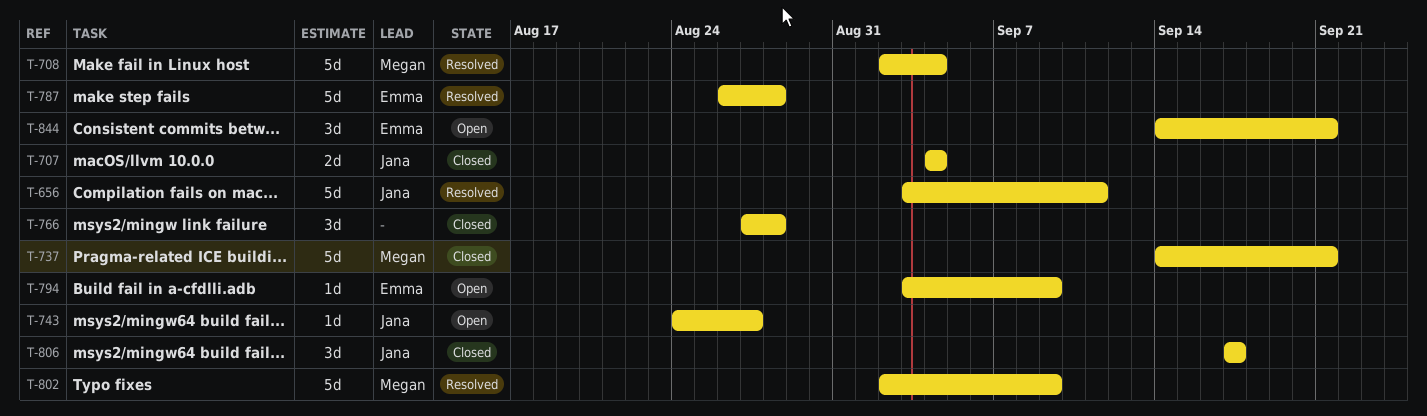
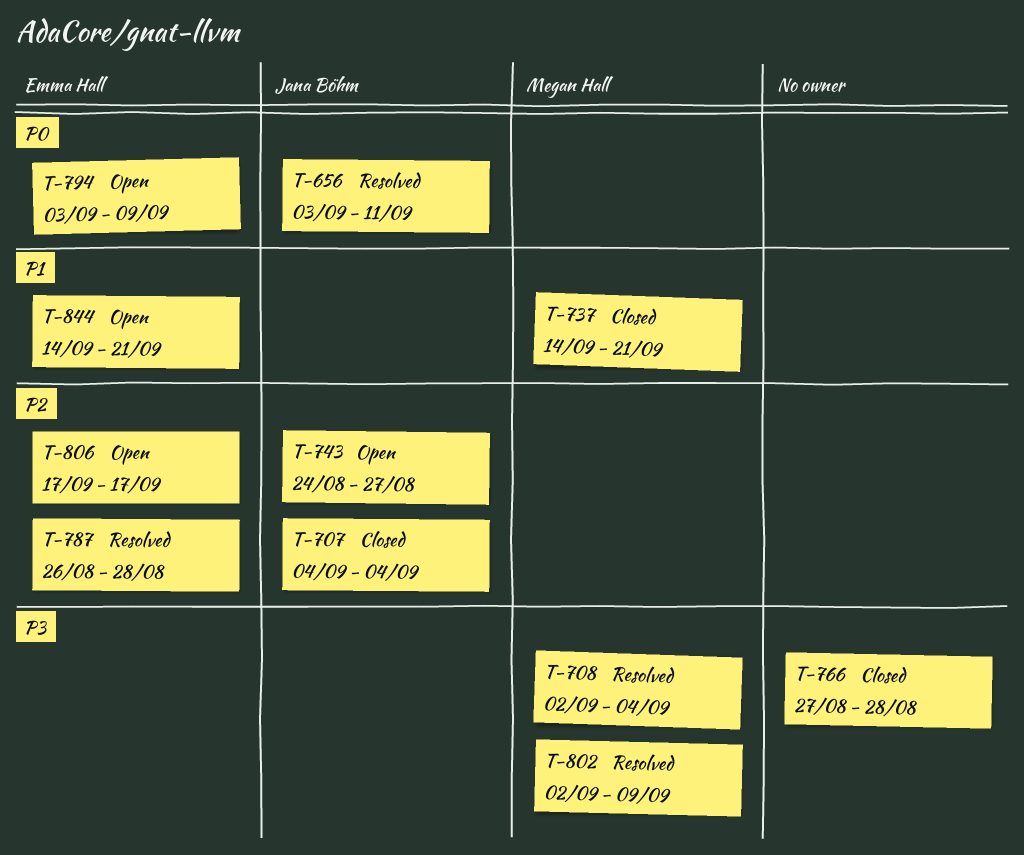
T-806, status: Closed -> Open
T-806, owner: Jana Böhm -> Emma Hall

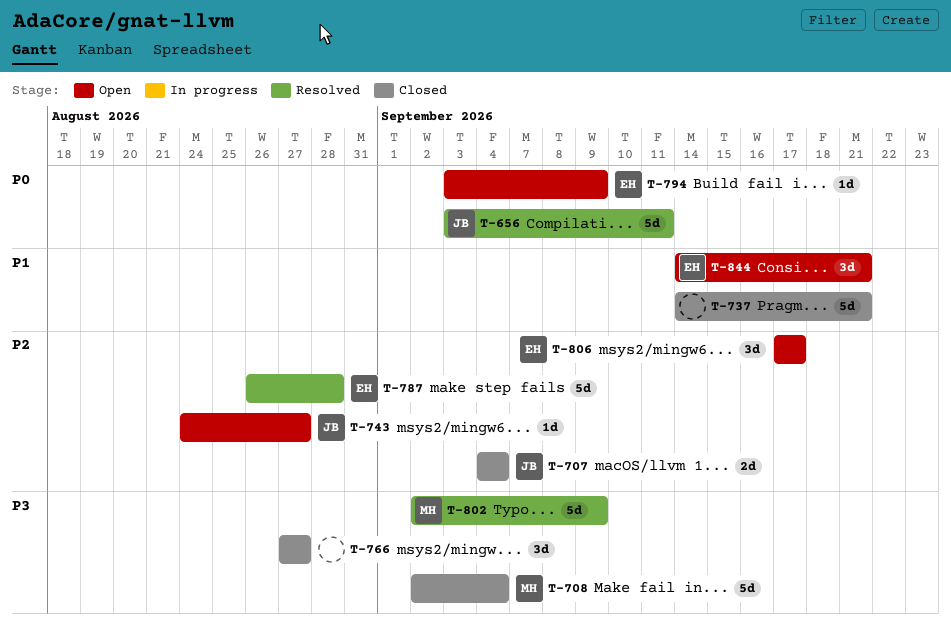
T-708, status: Resolved -> Closed
T-737, owner: Megan Hall -> none
T-766, due: Aug 28 -> Aug 27

